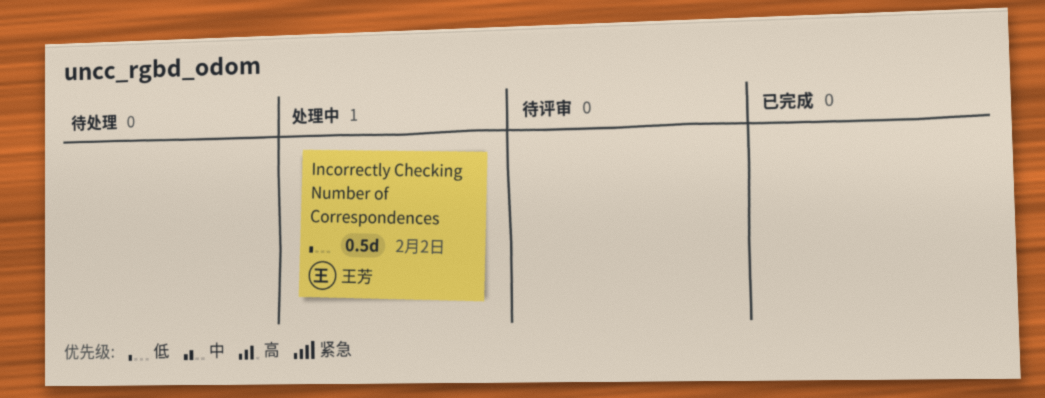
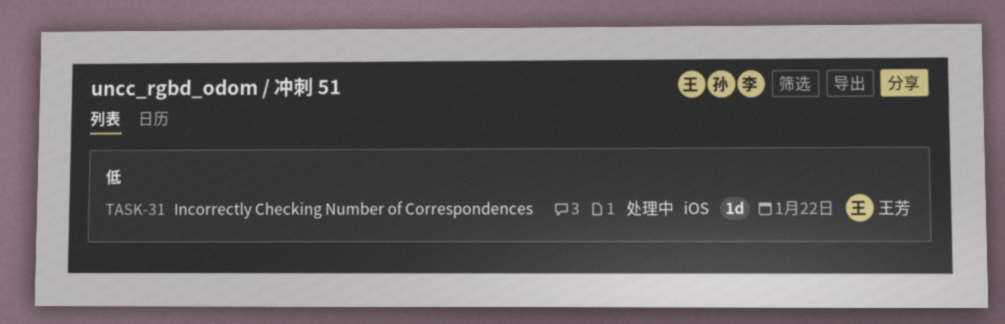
Incorrectly Checking Number of Correspondences, estimate: 0.5d -> 1d
Incorrectly Checking Number of Correspondences, due: Feb 2 -> Jan 22

